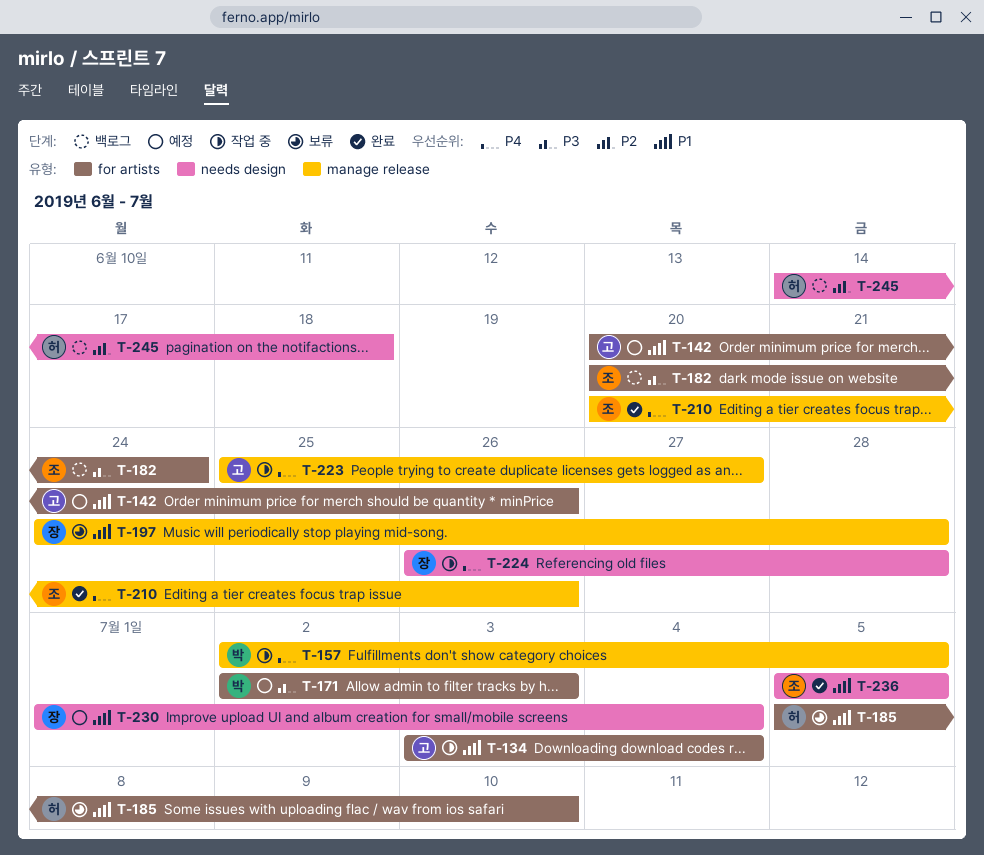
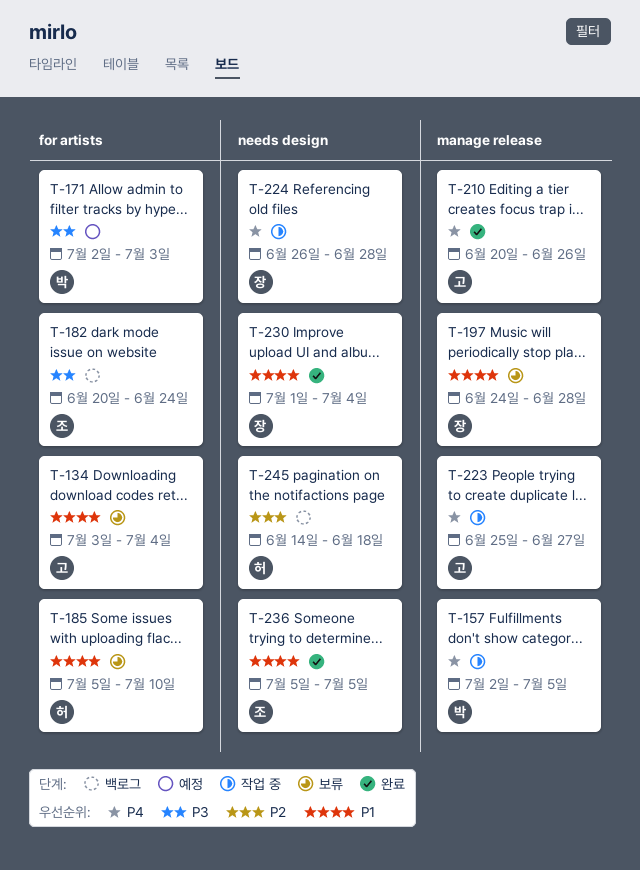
T-134, status: 작업 중 -> 보류
T-142: present -> none
T-210, owner: 조 -> 고
T-230, status: 예정 -> 완료

